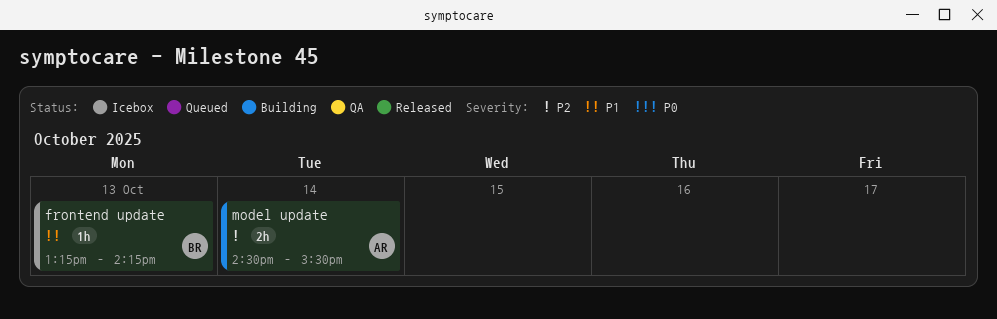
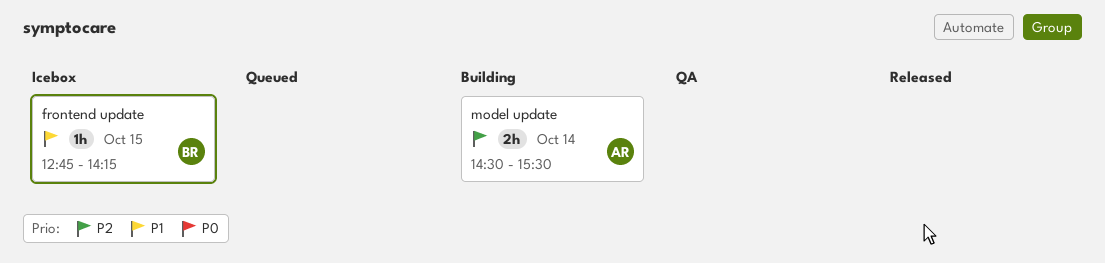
frontend update, day: Oct 13 -> Oct 15
frontend update, begins: 13:15 -> 12:45

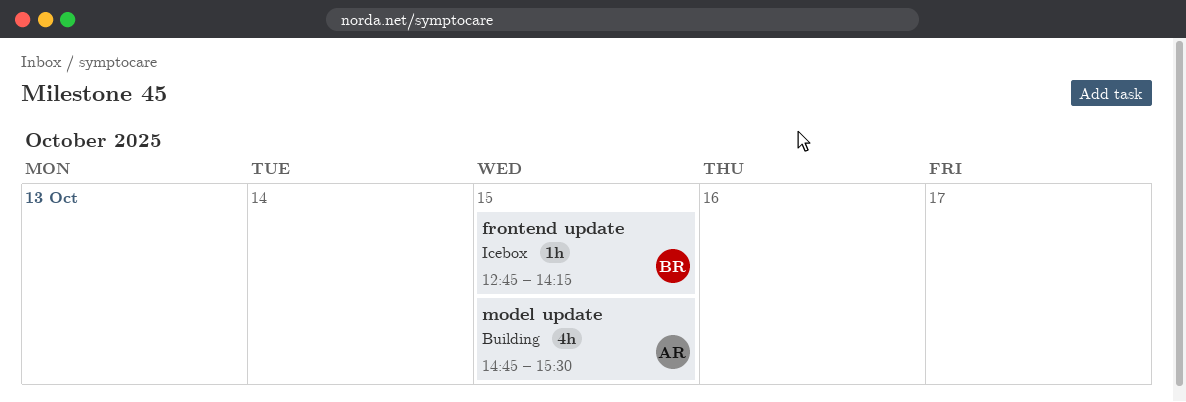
model update, estimate: 2h -> 4h
model update, day: Oct 14 -> Oct 15
model update, begins: 14:30 -> 14:45

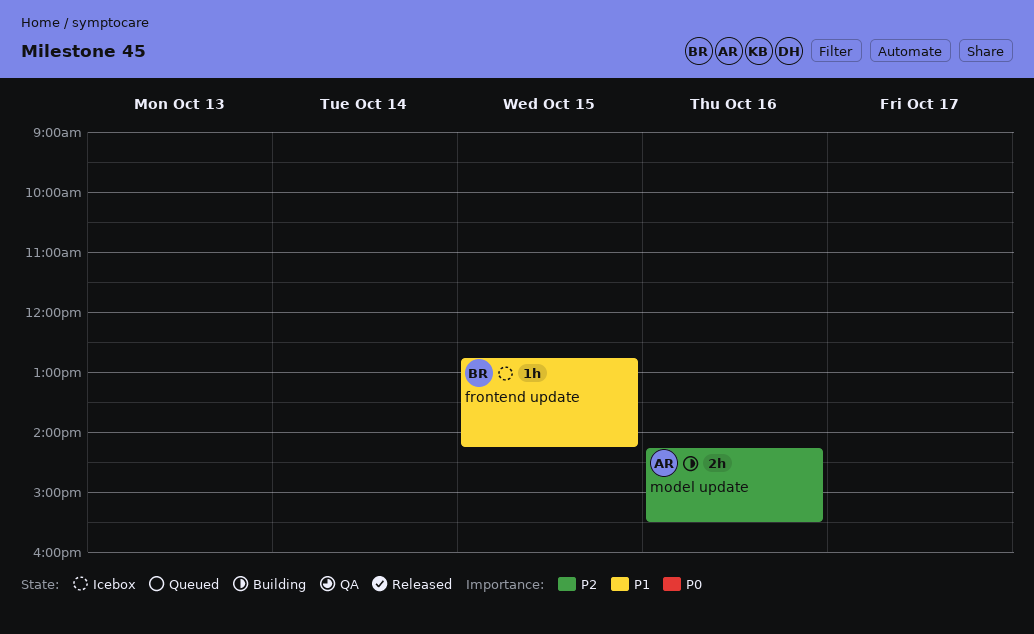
model update, estimate: 4h -> 2h
model update, day: Oct 15 -> Oct 16
model update, begins: 14:45 -> 14:15

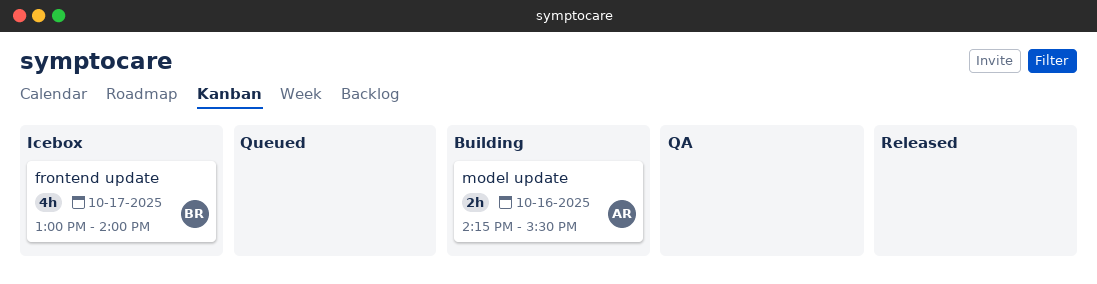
frontend update, estimate: 1h -> 4h
frontend update, day: Oct 15 -> Oct 17
frontend update, begins: 12:45 -> 13:00
frontend update, ends: 14:15 -> 14:00

